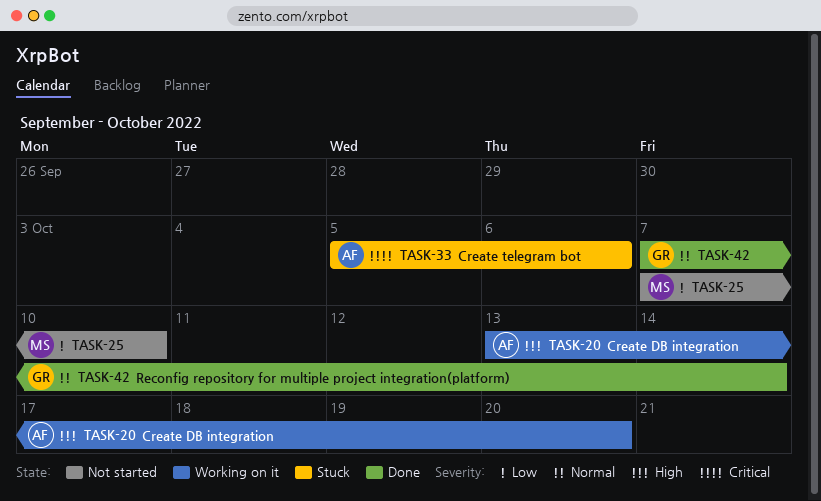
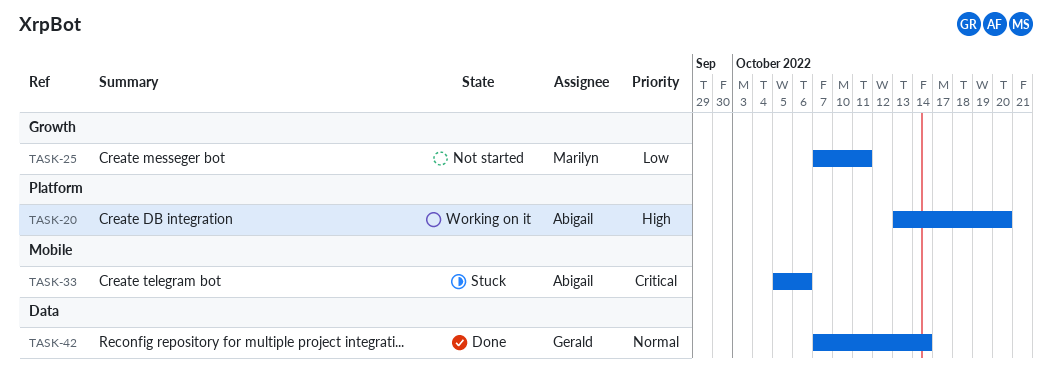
TASK-25, due: Oct 10 -> Oct 11

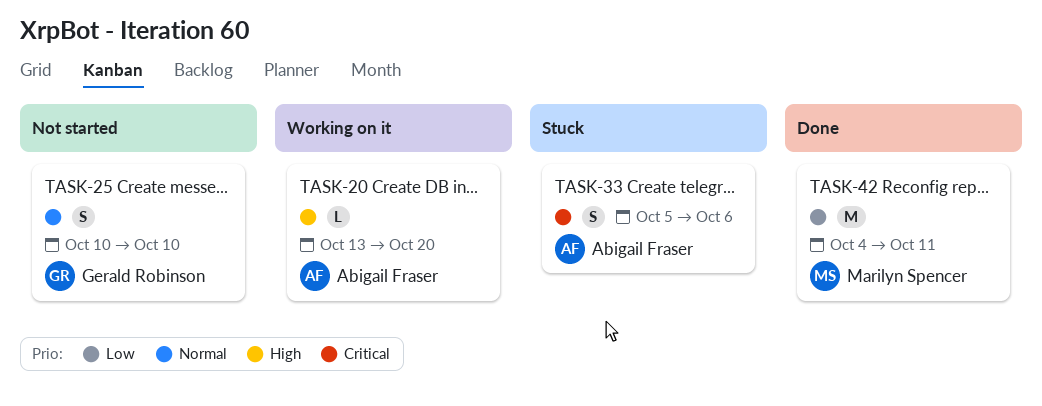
TASK-25, owner: Marilyn Spencer -> Gerald Robinson
TASK-25, priority: Low -> Normal
TASK-25, start: Oct 7 -> Oct 10
TASK-25, due: Oct 11 -> Oct 10
TASK-42, owner: Gerald Robinson -> Marilyn Spencer
TASK-42, priority: Normal -> Low
TASK-42, start: Oct 7 -> Oct 4
TASK-42, due: Oct 14 -> Oct 11

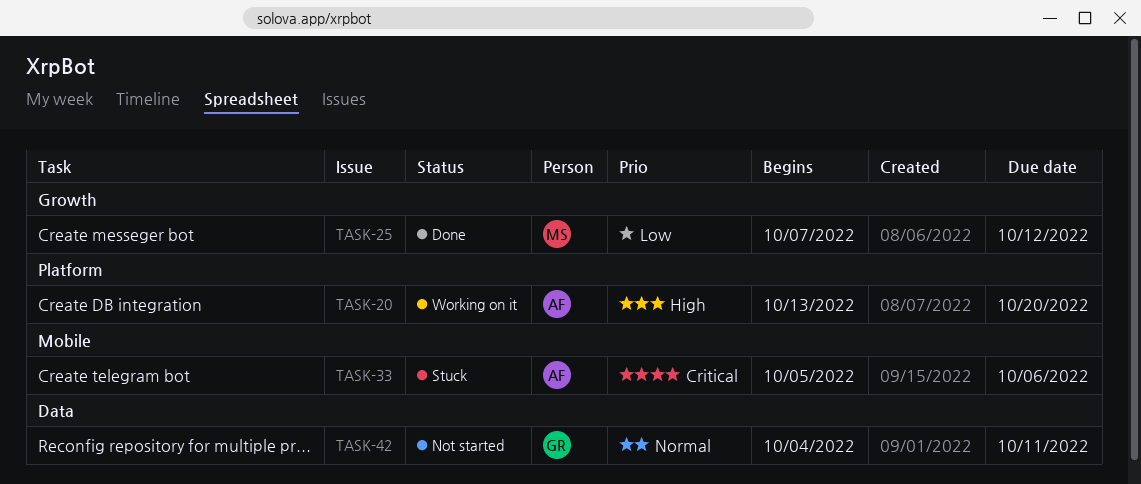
TASK-25, status: Not started -> Done
TASK-25, owner: Gerald Robinson -> Marilyn Spencer
TASK-25, priority: Normal -> Low
TASK-25, start: Oct 10 -> Oct 7
TASK-25, due: Oct 10 -> Oct 12
TASK-42, status: Done -> Not started
TASK-42, owner: Marilyn Spencer -> Gerald Robinson
TASK-42, priority: Low -> Normal

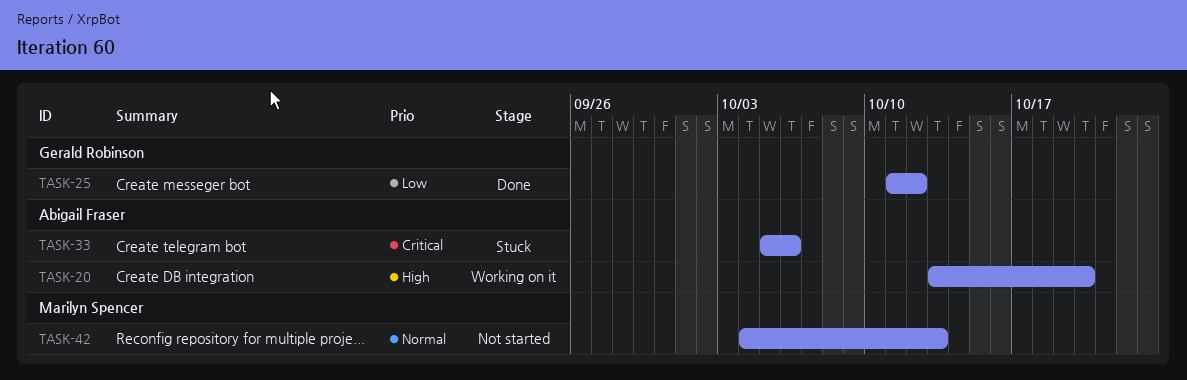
TASK-25, owner: Marilyn Spencer -> Gerald Robinson
TASK-25, start: Oct 7 -> Oct 11
TASK-42, owner: Gerald Robinson -> Marilyn Spencer
TASK-42, due: Oct 11 -> Oct 13

